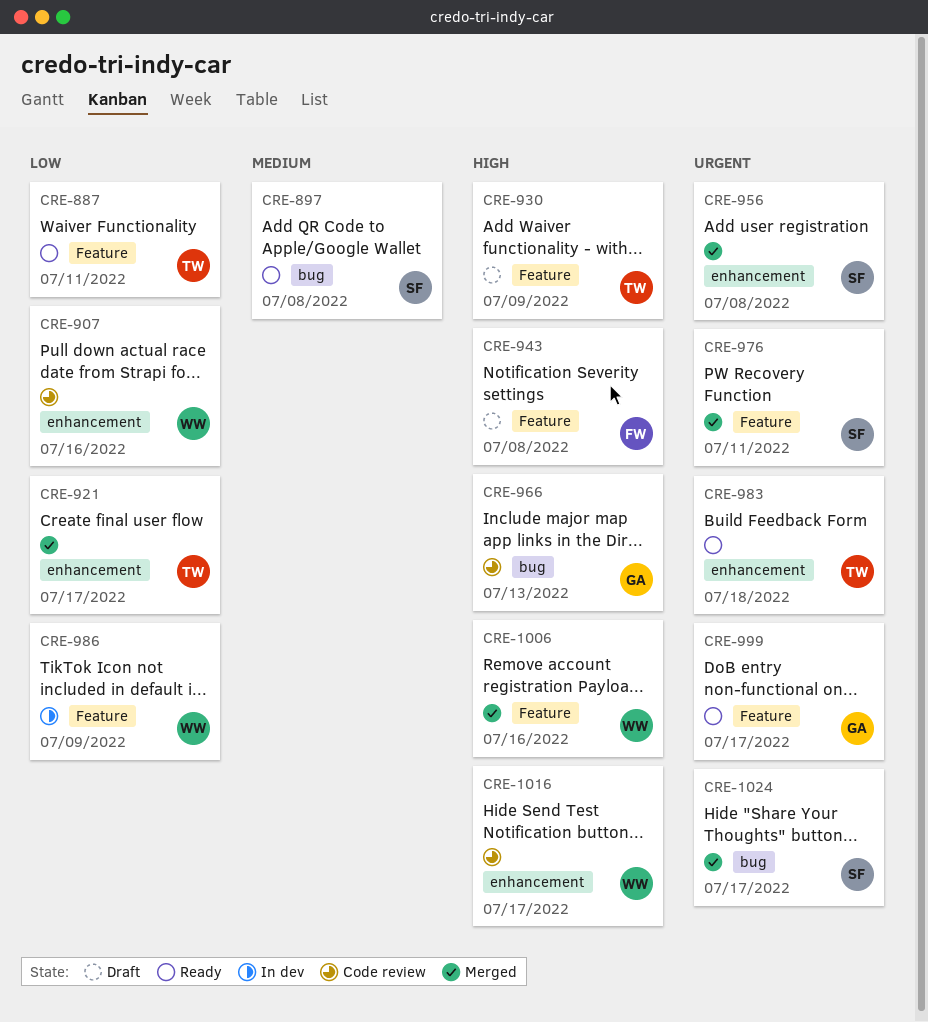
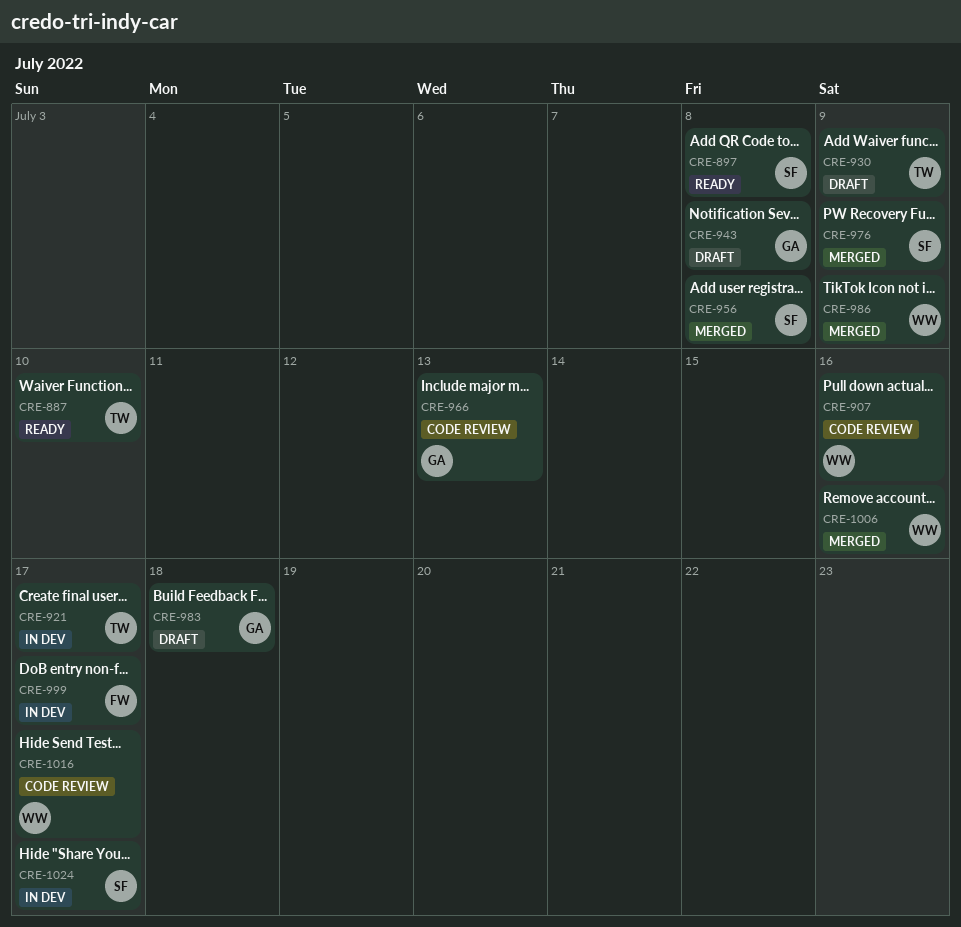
CRE-887, due: Jul 11 -> Jul 10
CRE-921, status: Merged -> In dev
CRE-943, owner: FW -> GA
CRE-976, due: Jul 11 -> Jul 9
CRE-983, status: Ready -> Draft
CRE-983, owner: TW -> GA
CRE-986, status: In dev -> Merged
CRE-999, status: Ready -> In dev
CRE-999, owner: GA -> FW
CRE-1024, status: Merged -> In dev

